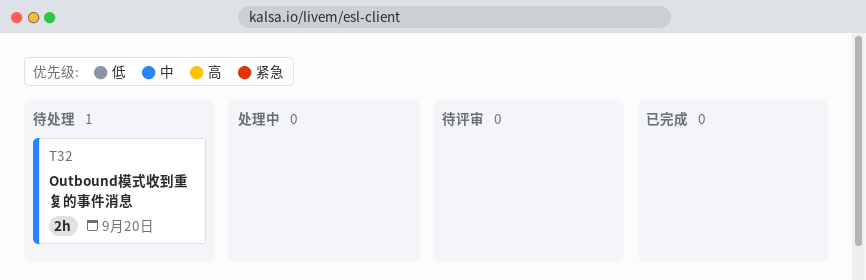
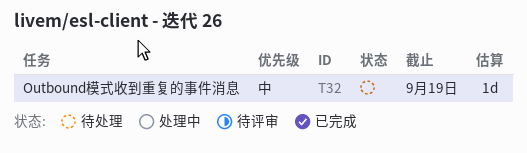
T32, estimate: 2h -> 1d
T32, due: Sep 20 -> Sep 19

